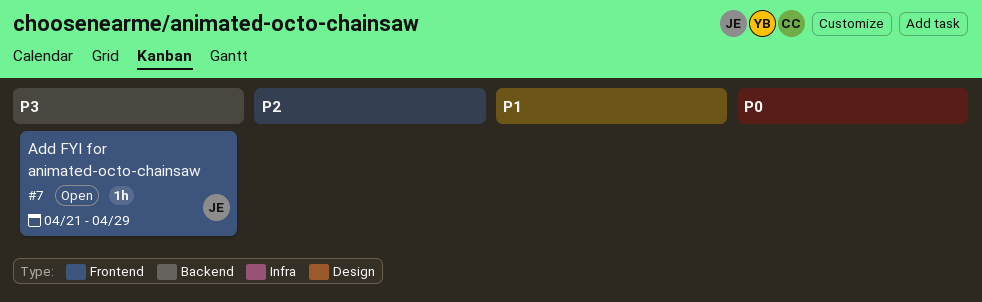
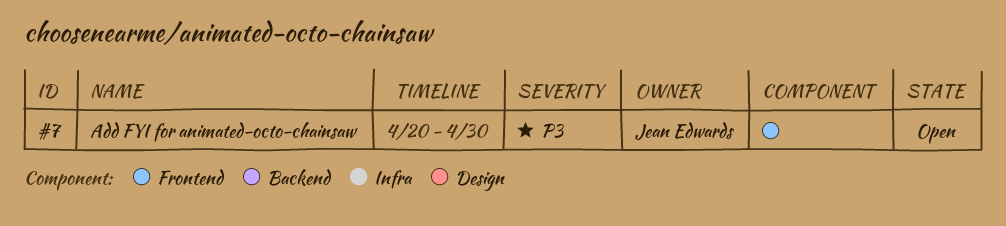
#7, start: Apr 21 -> Apr 20
#7, due: Apr 29 -> Apr 30

